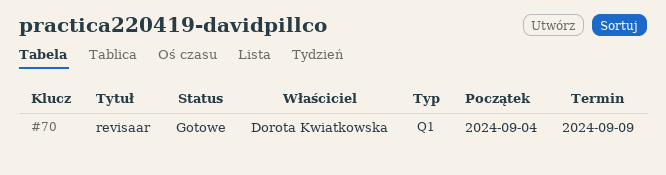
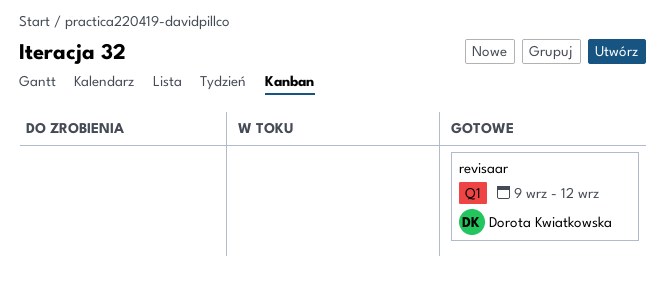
revisaar, start: Sep 4 -> Sep 9
revisaar, due: Sep 9 -> Sep 12

